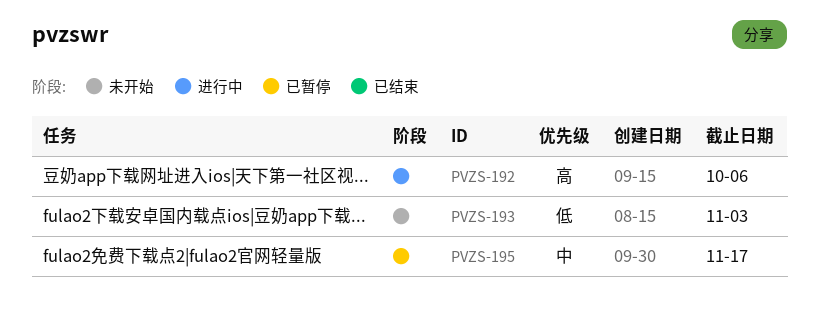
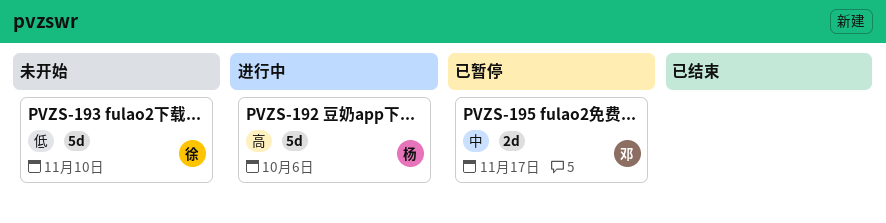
PVZS-193, due: Nov 3 -> Nov 10

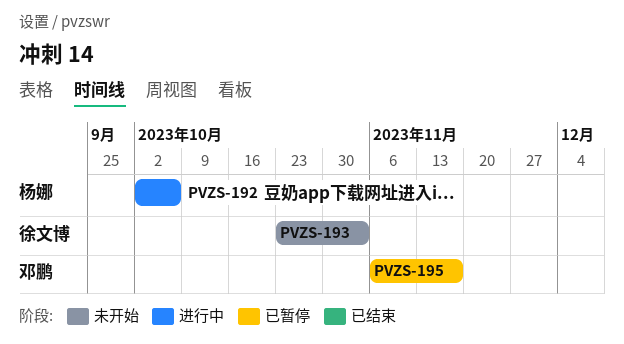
PVZS-193, due: Nov 10 -> Nov 3

